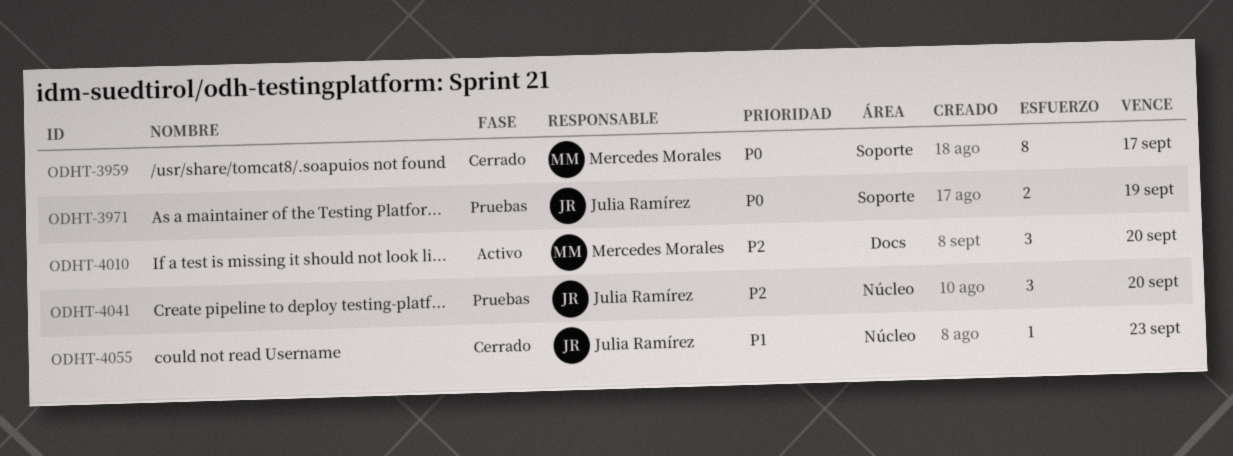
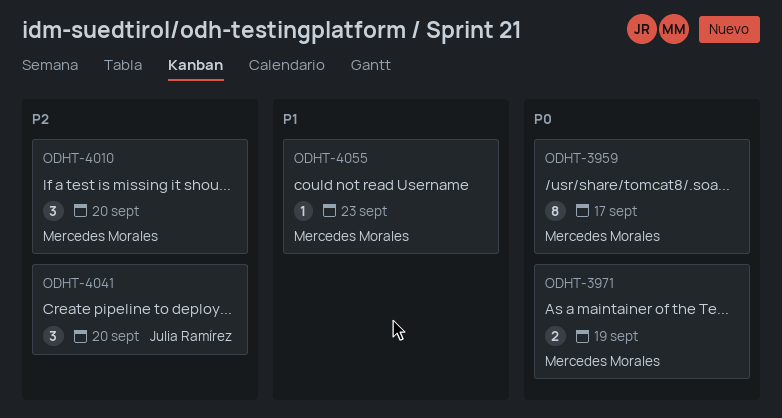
ODHT-3971, owner: Julia Ramírez -> Mercedes Morales
ODHT-4055, owner: Julia Ramírez -> Mercedes Morales

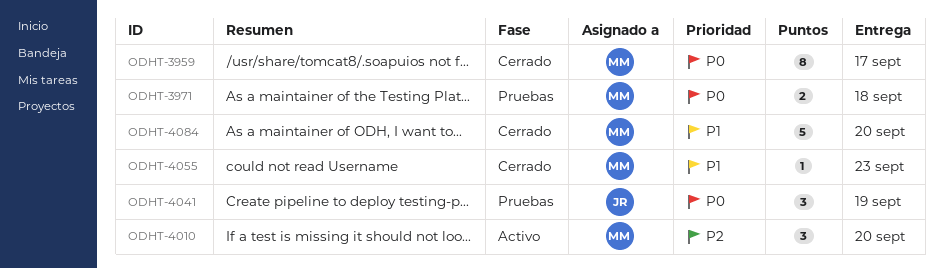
ODHT-3971, due: Sep 19 -> Sep 18
ODHT-4041, priority: P2 -> P0
ODHT-4041, due: Sep 20 -> Sep 19
ODHT-4084: none -> present

